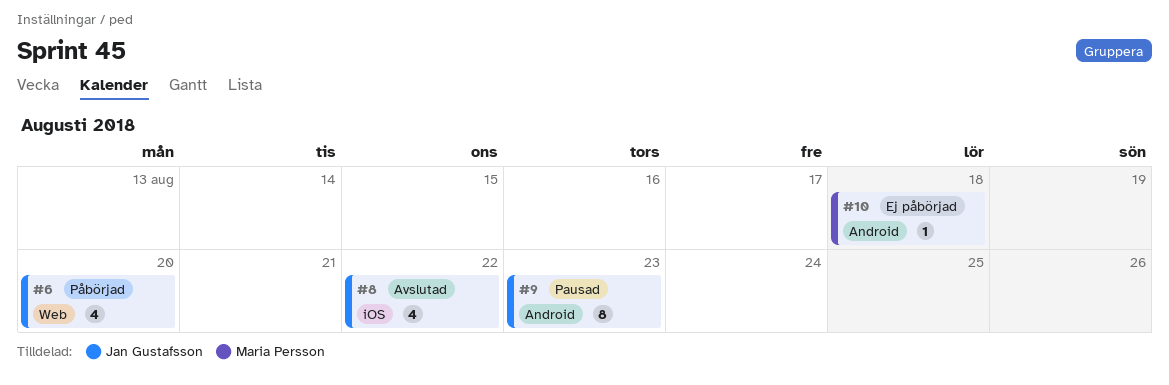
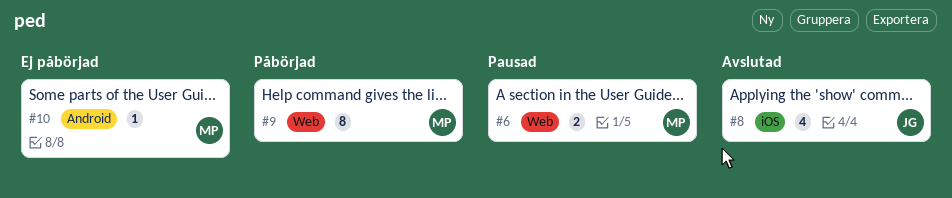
#6, status: Påbörjad -> Pausad
#6, owner: Jan Gustafsson -> Maria Persson
#6, estimate: 4 -> 2
#9, status: Pausad -> Påbörjad
#9, owner: Jan Gustafsson -> Maria Persson
#9, label: Android -> Web

